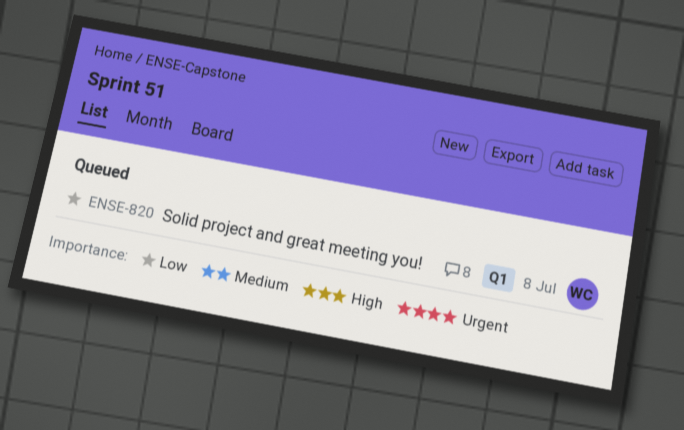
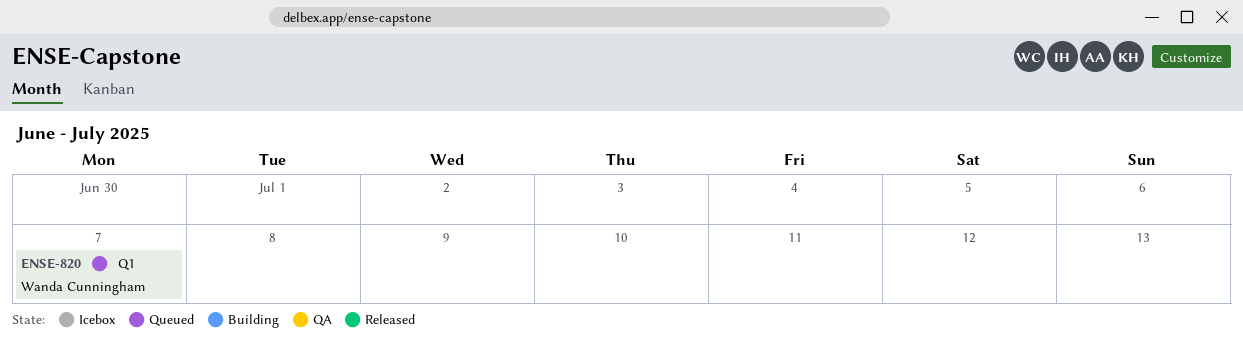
ENSE-820, due: Jul 8 -> Jul 7

